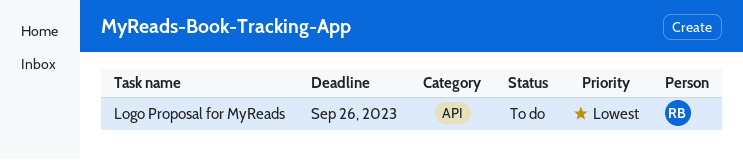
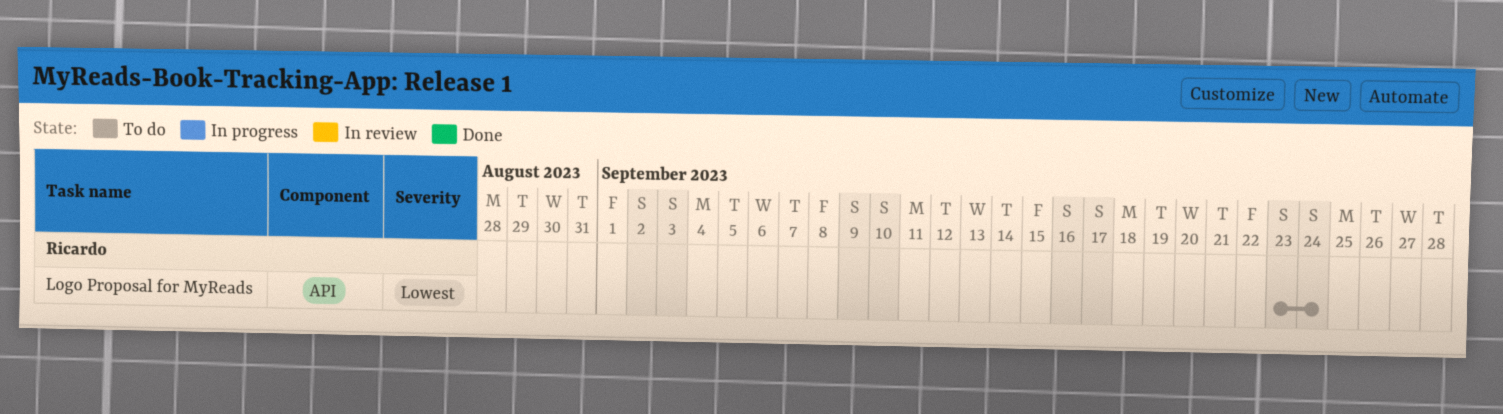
Logo Proposal for MyReads, due: Sep 26 -> Sep 24

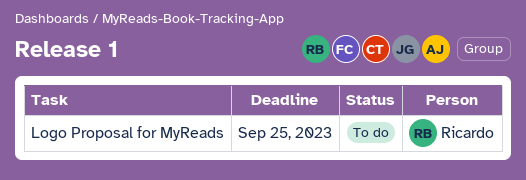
Logo Proposal for MyReads, due: Sep 24 -> Sep 25

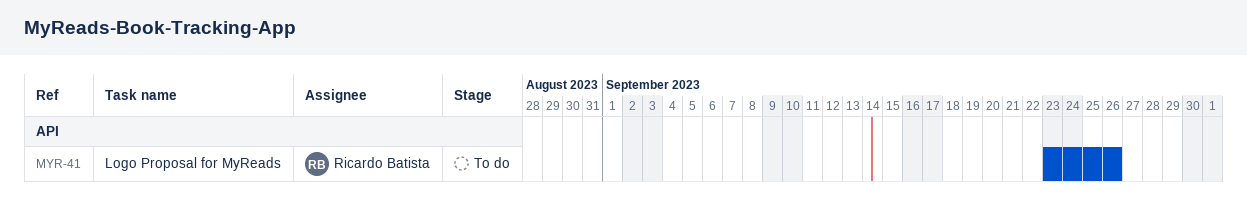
Logo Proposal for MyReads, due: Sep 25 -> Sep 26

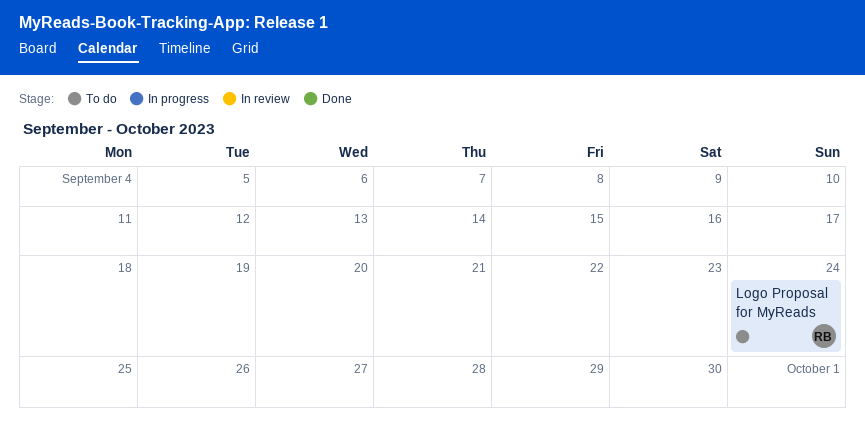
Logo Proposal for MyReads, due: Sep 26 -> Sep 24

